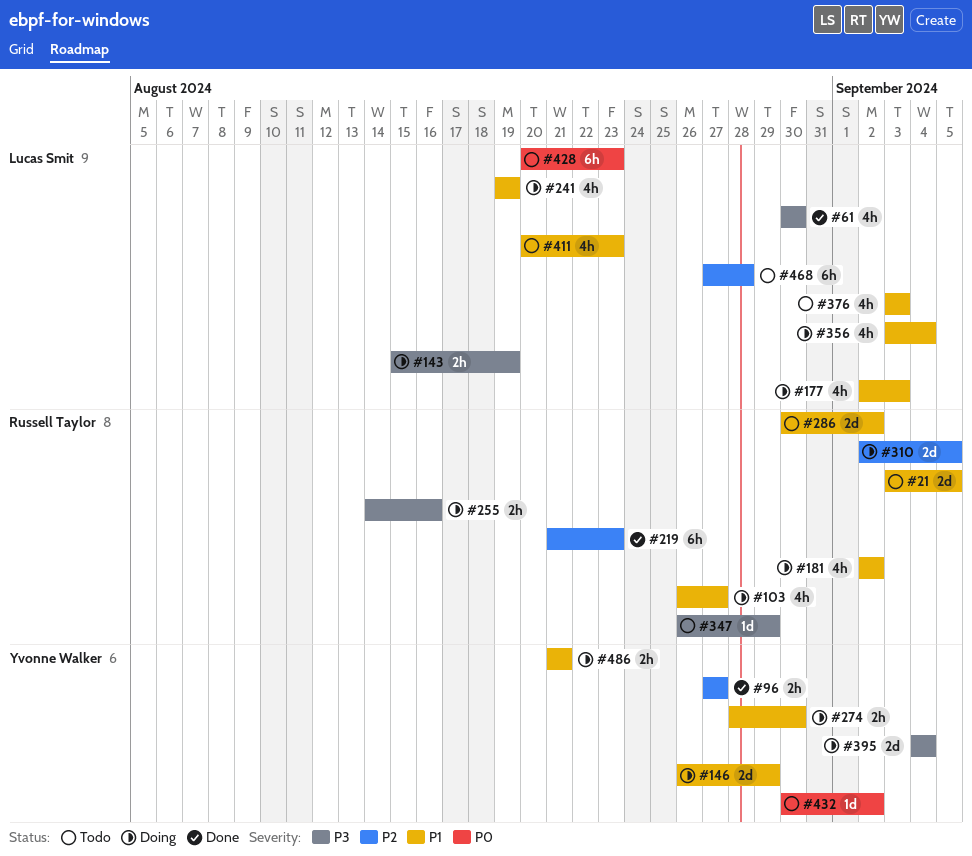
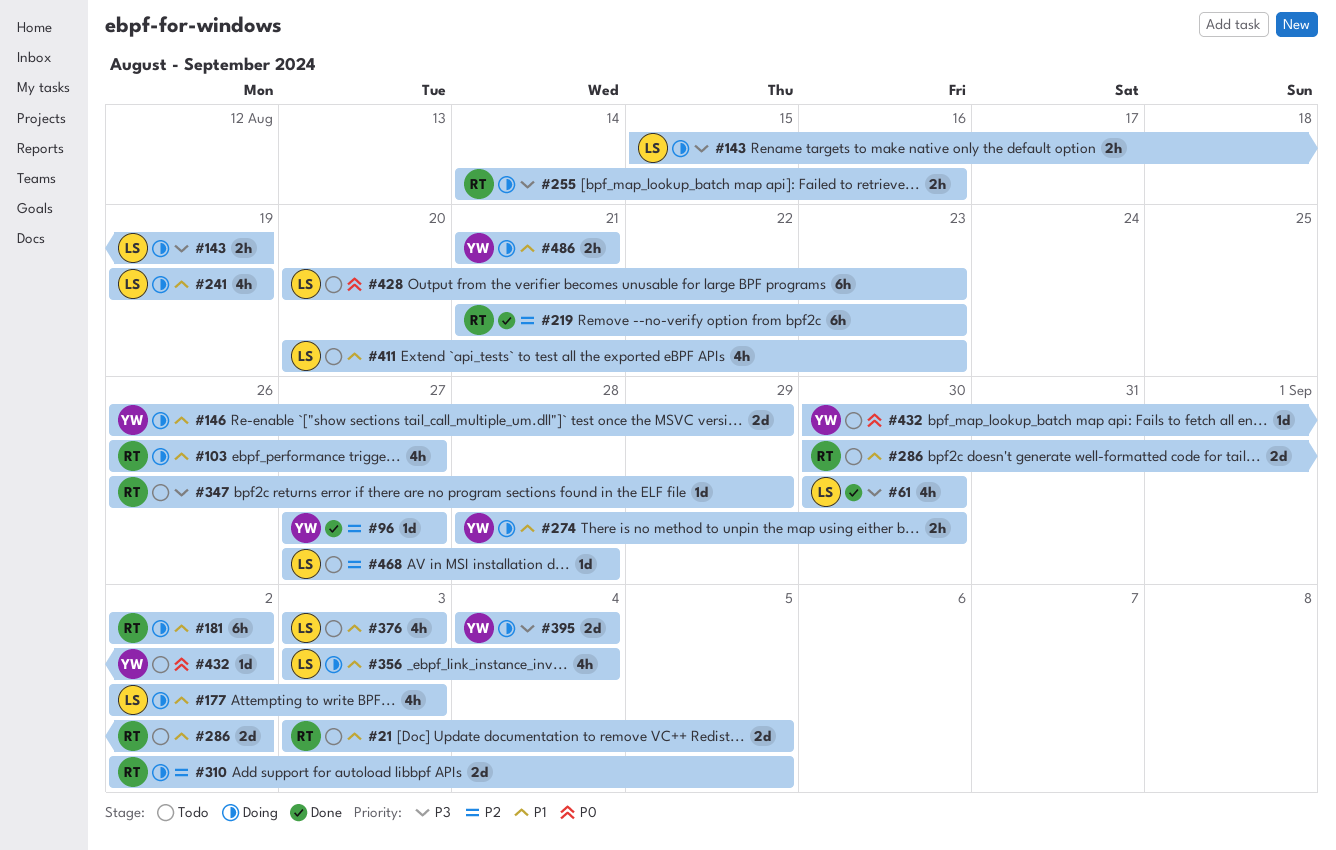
#96, estimate: 2h -> 1d
#181, estimate: 4h -> 6h
#468, estimate: 6h -> 1d

